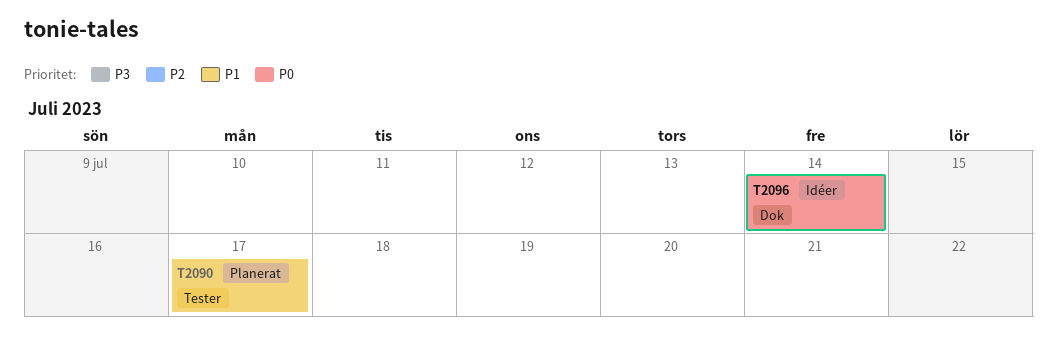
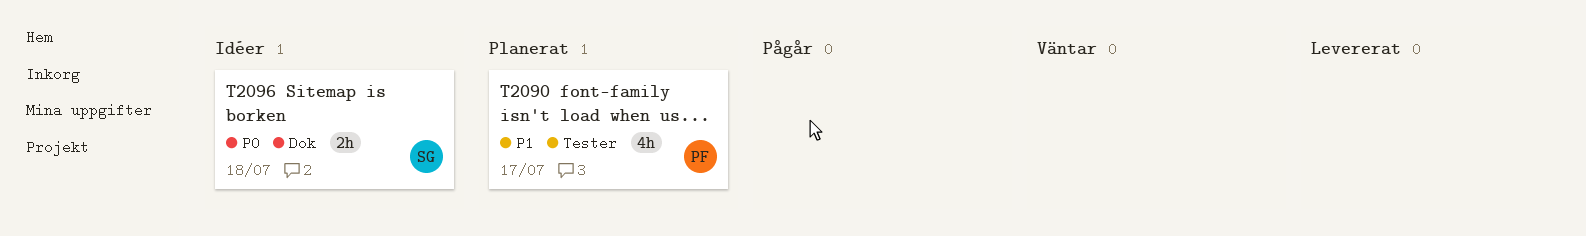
T2096, due: Jul 14 -> Jul 18

